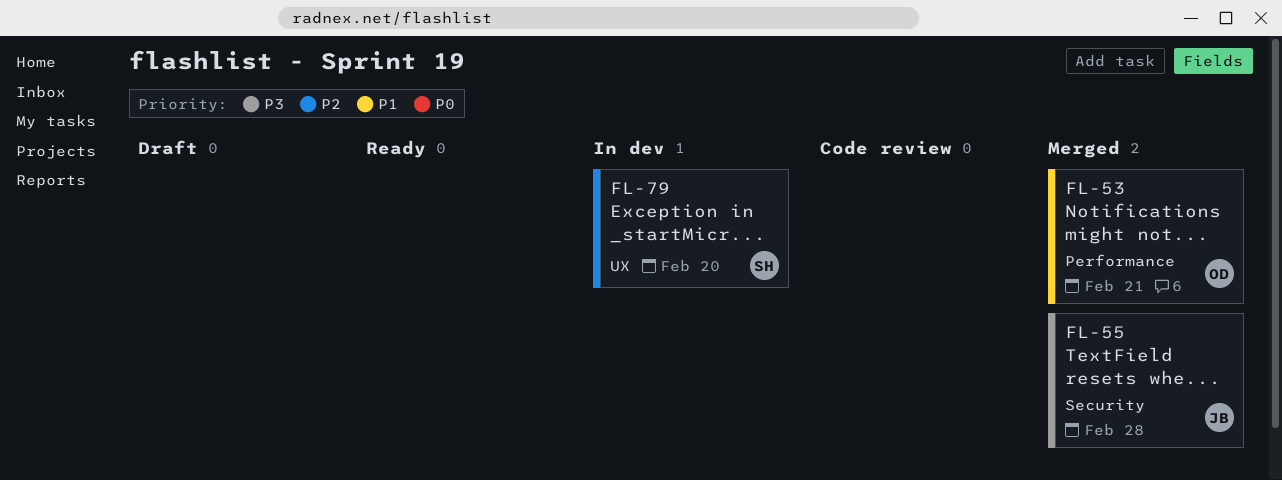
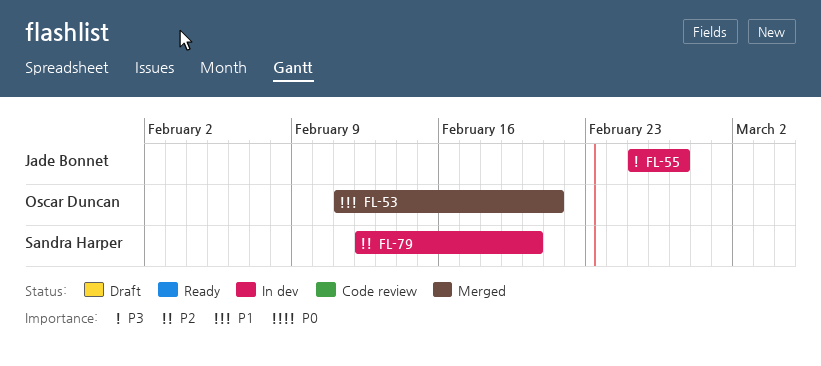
FL-55, status: Merged -> In dev
FL-55, due: Feb 28 -> Feb 27

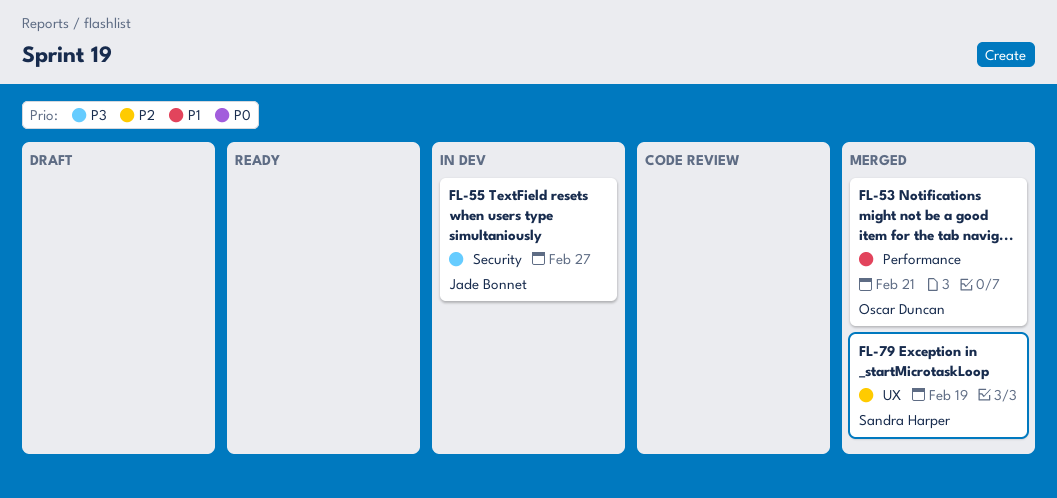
FL-79, status: In dev -> Merged
FL-79, due: Feb 20 -> Feb 19

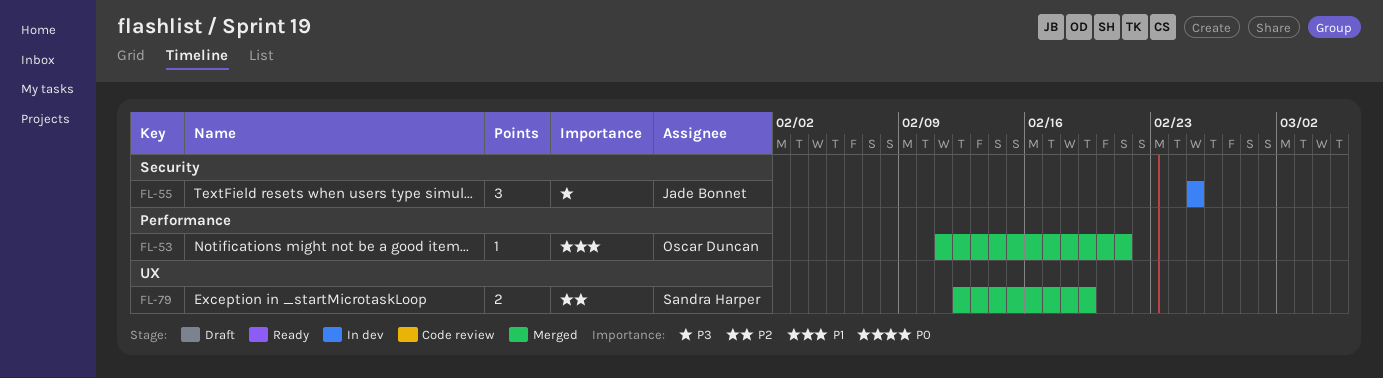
FL-55, due: Feb 27 -> Feb 25

